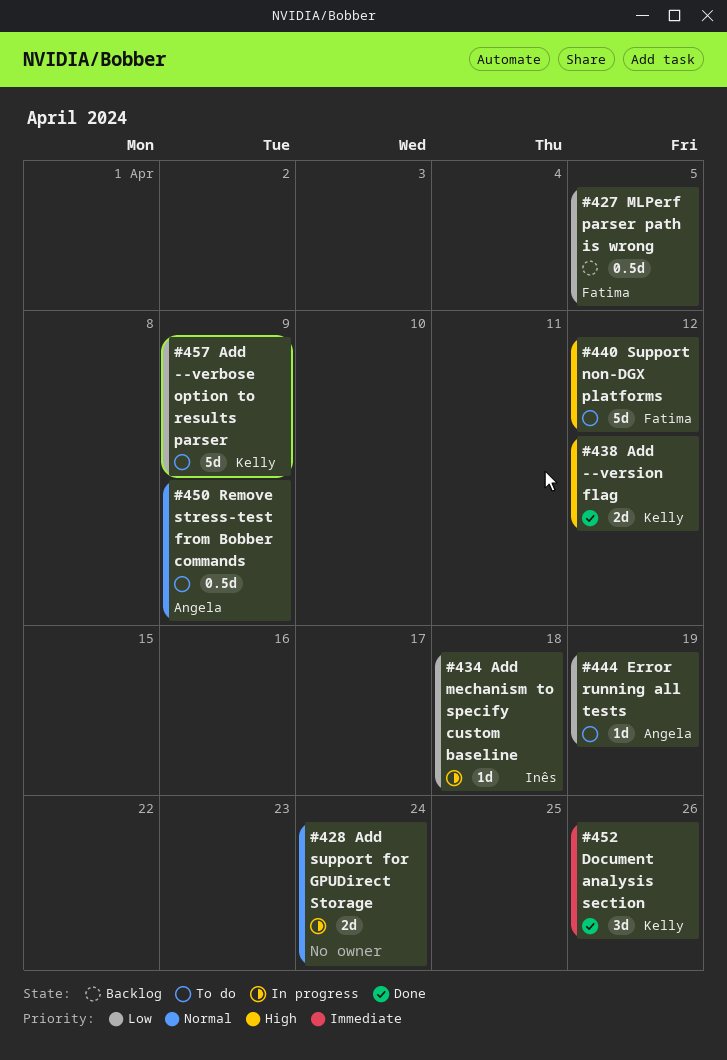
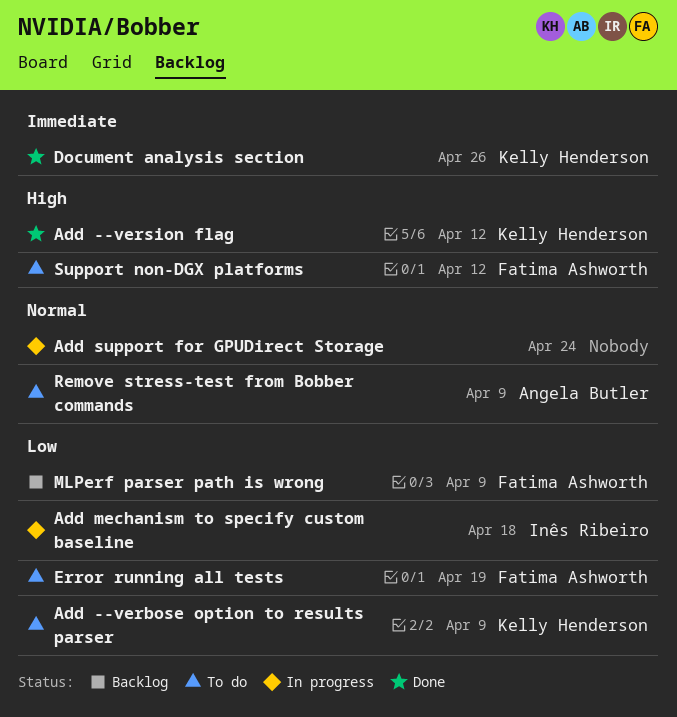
Error running all tests, owner: Angela Butler -> Fatima Ashworth
MLPerf parser path is wrong, due: Apr 5 -> Apr 9

